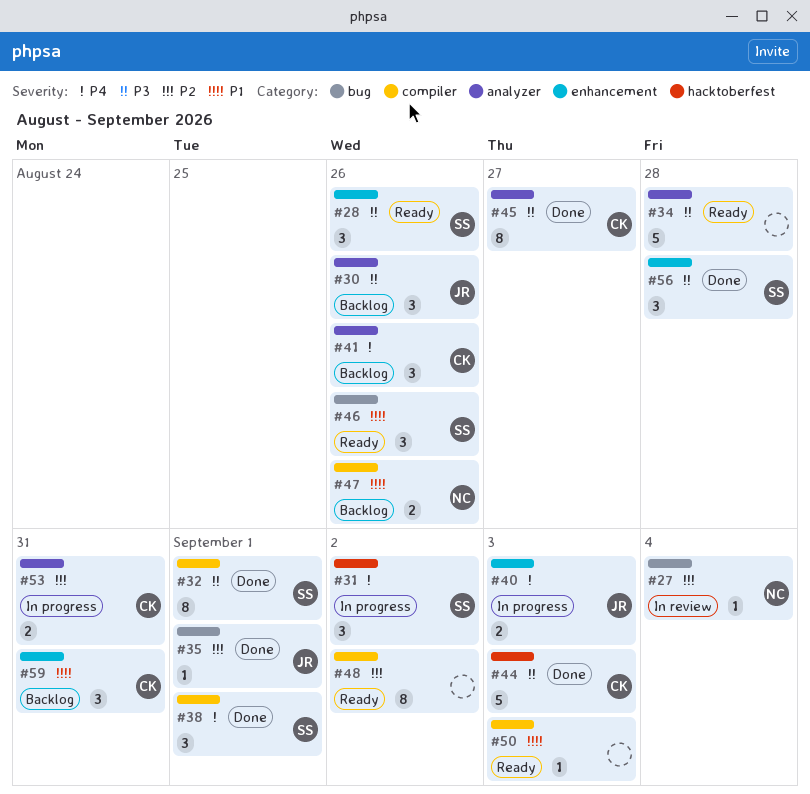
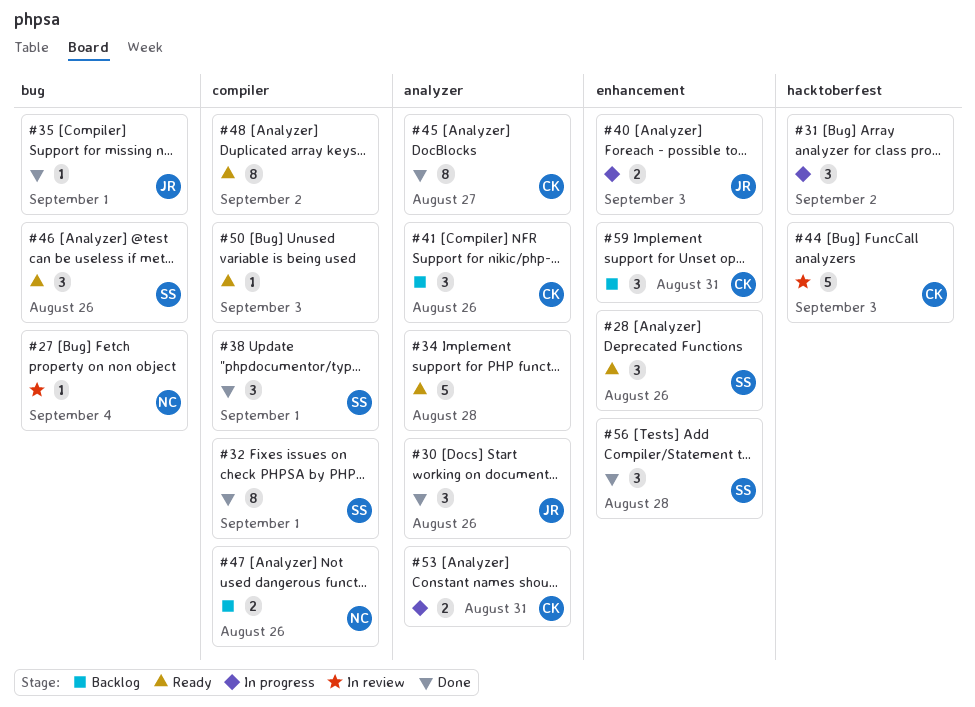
#30, status: Backlog -> Done
#31, owner: SS -> none
#44, status: Done -> In review

